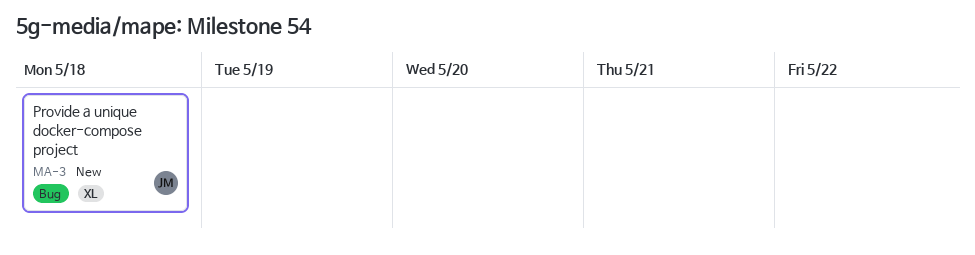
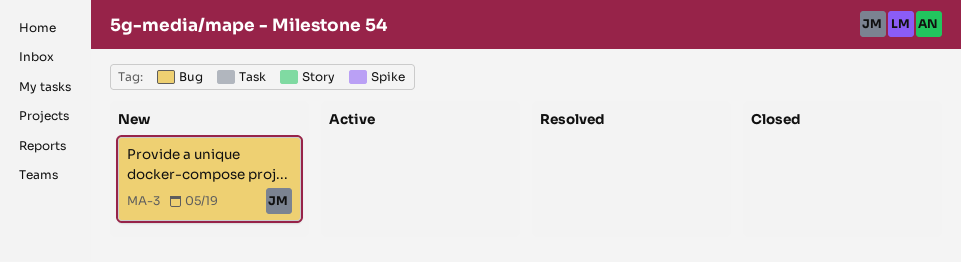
MA-3, due: May 18 -> May 19

